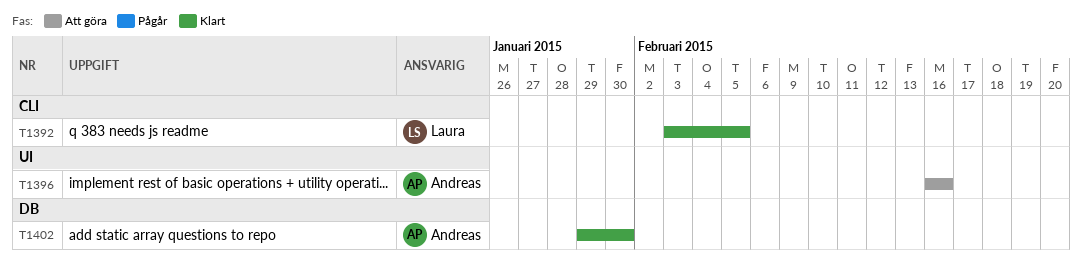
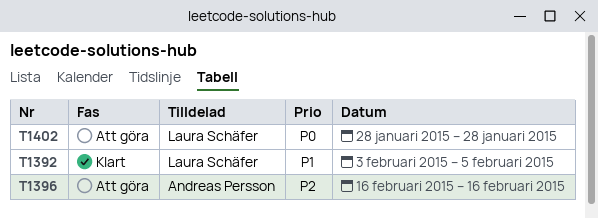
T1402, status: Klart -> Att göra
T1402, owner: Andreas Persson -> Laura Schäfer
T1402, start: Jan 29 -> Jan 28
T1402, due: Jan 30 -> Jan 28

